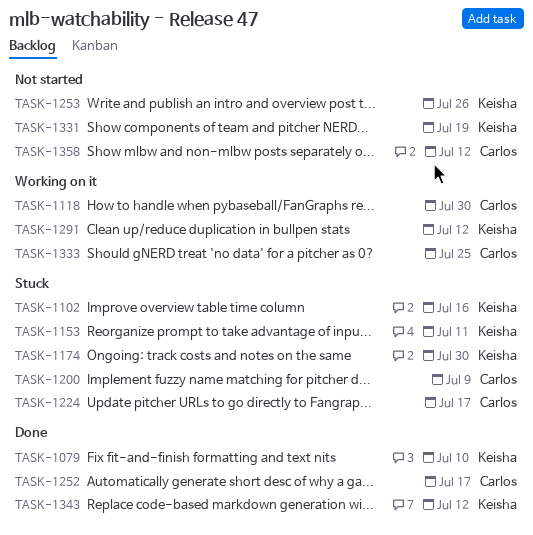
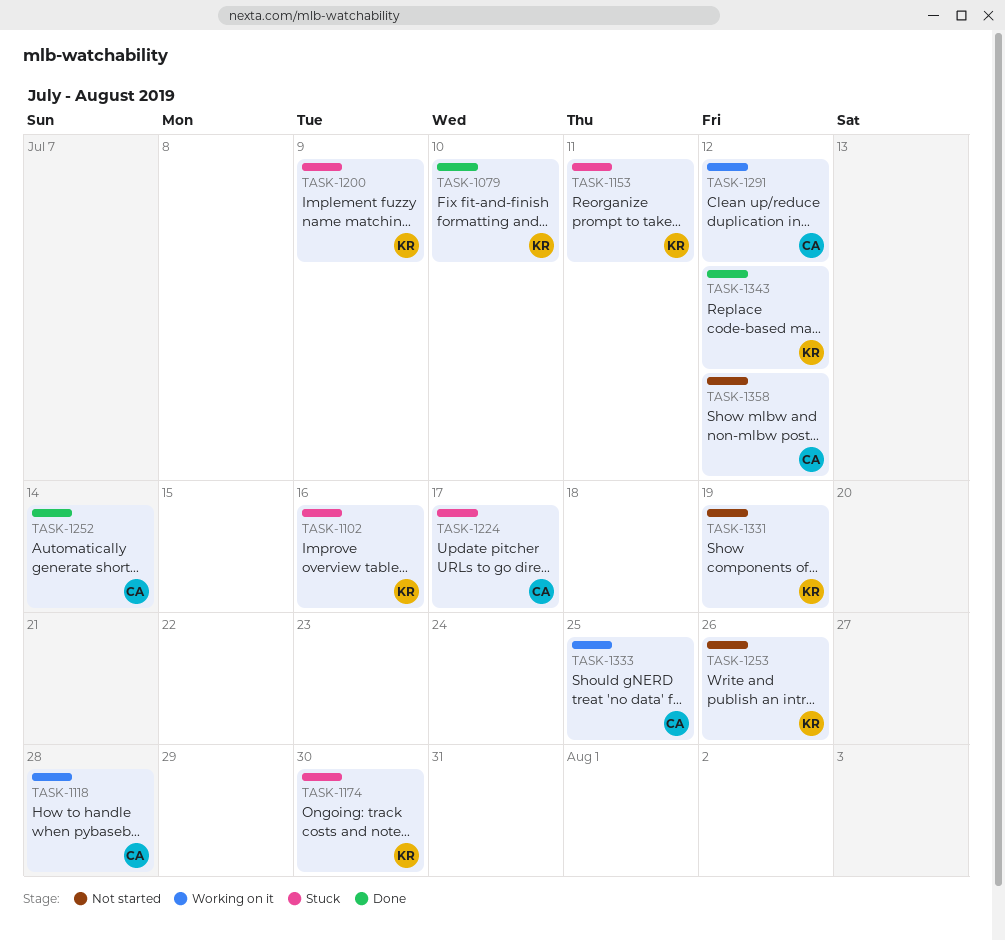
TASK-1118, due: Jul 30 -> Jul 28
TASK-1200, owner: Carlos -> Keisha
TASK-1252, due: Jul 17 -> Jul 14
TASK-1291, owner: Keisha -> Carlos

